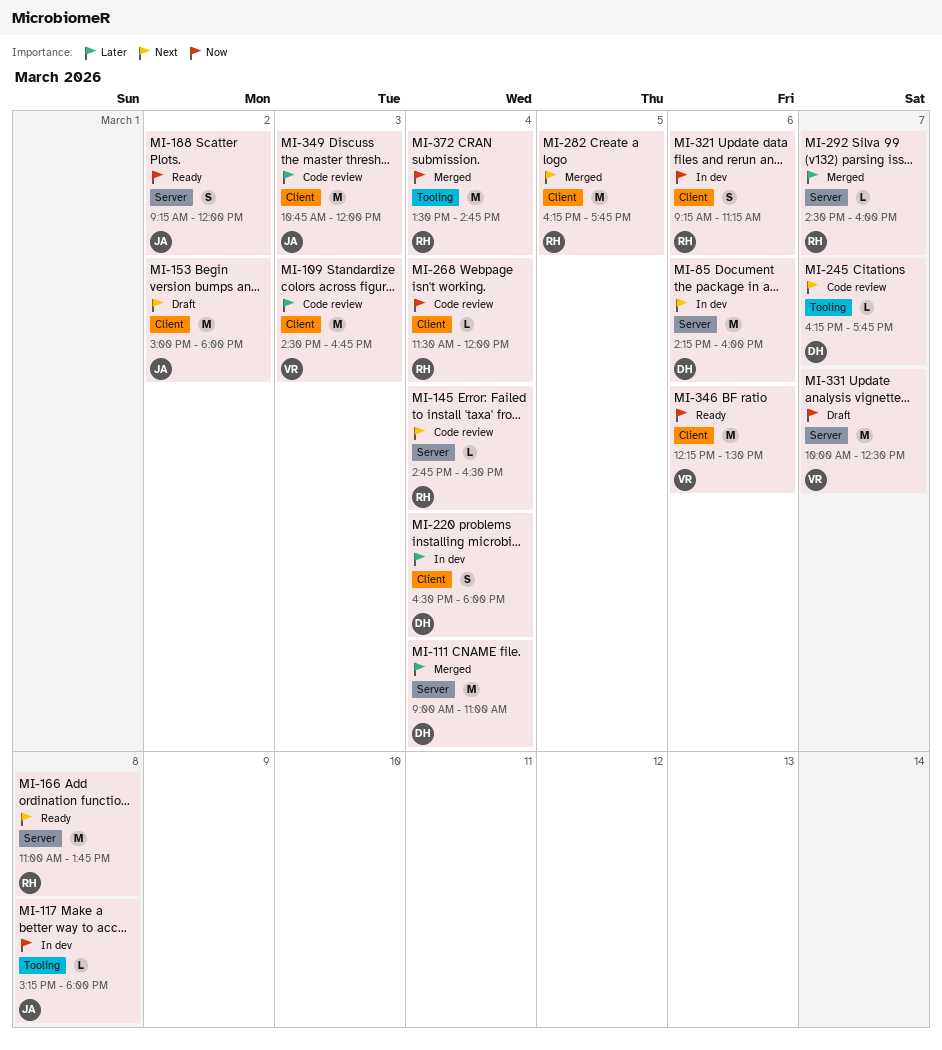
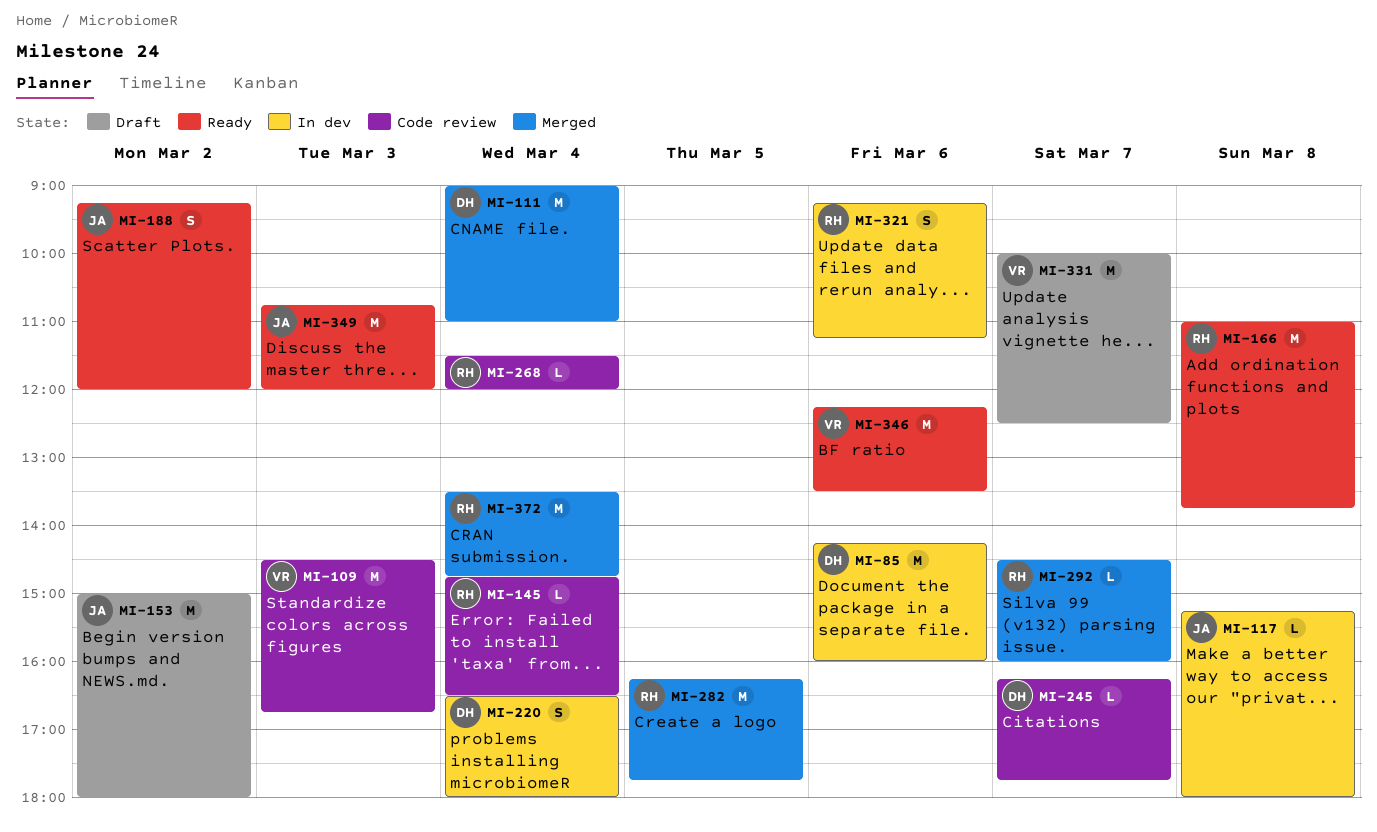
MI-349, status: Code review -> Ready

